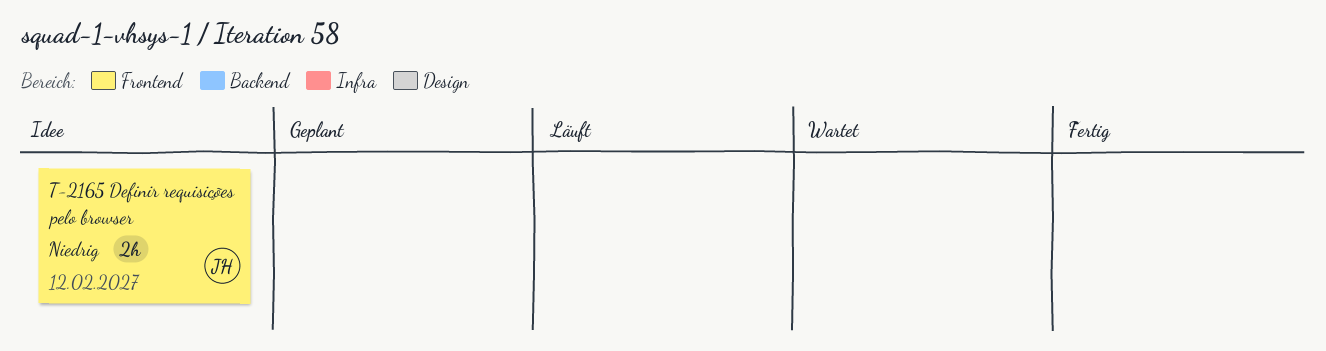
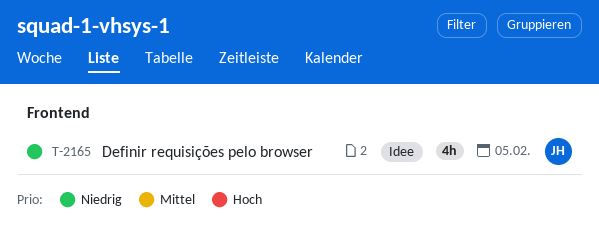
T-2165, estimate: 2h -> 4h
T-2165, due: Feb 12 -> Feb 5

